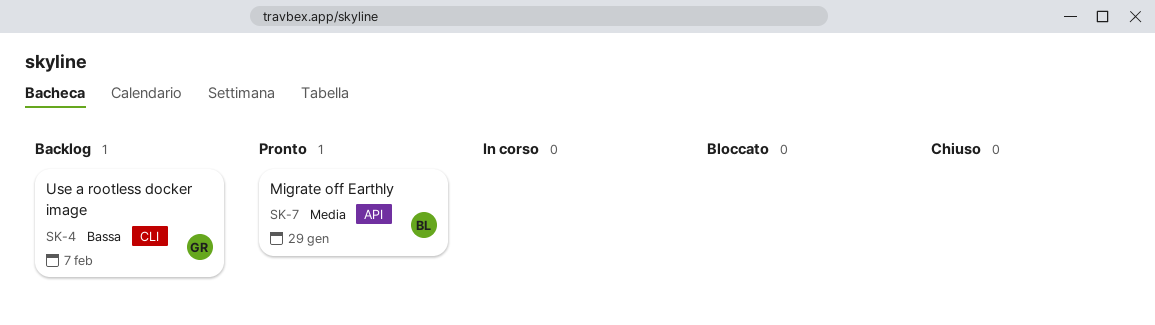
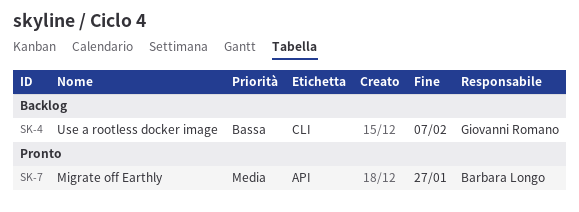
SK-7, due: Jan 29 -> Jan 27

